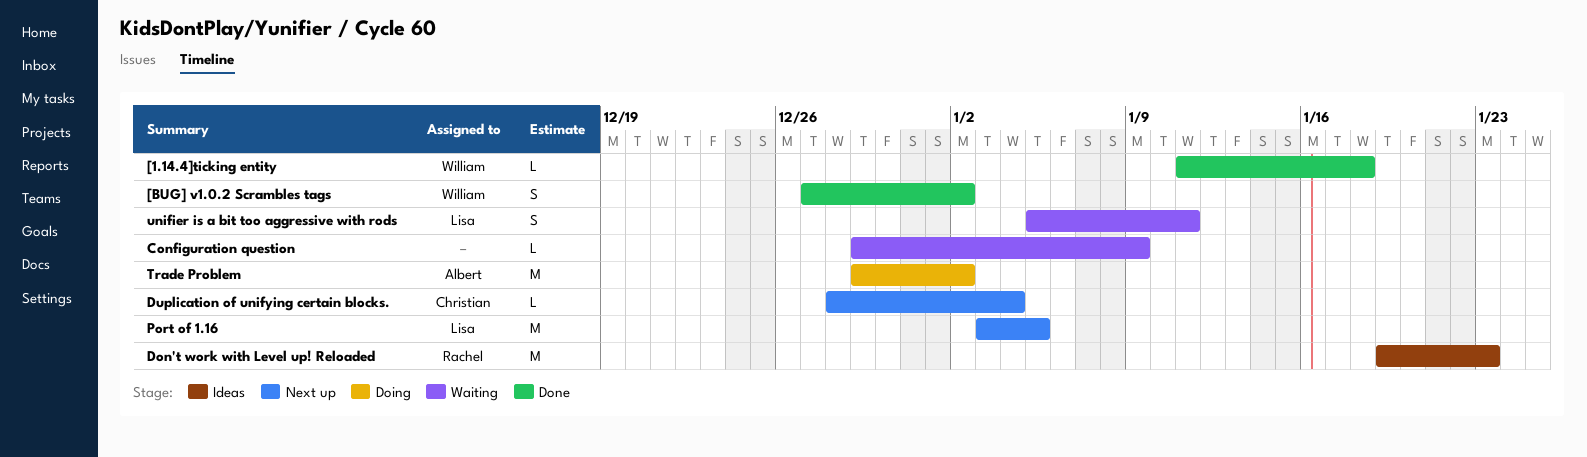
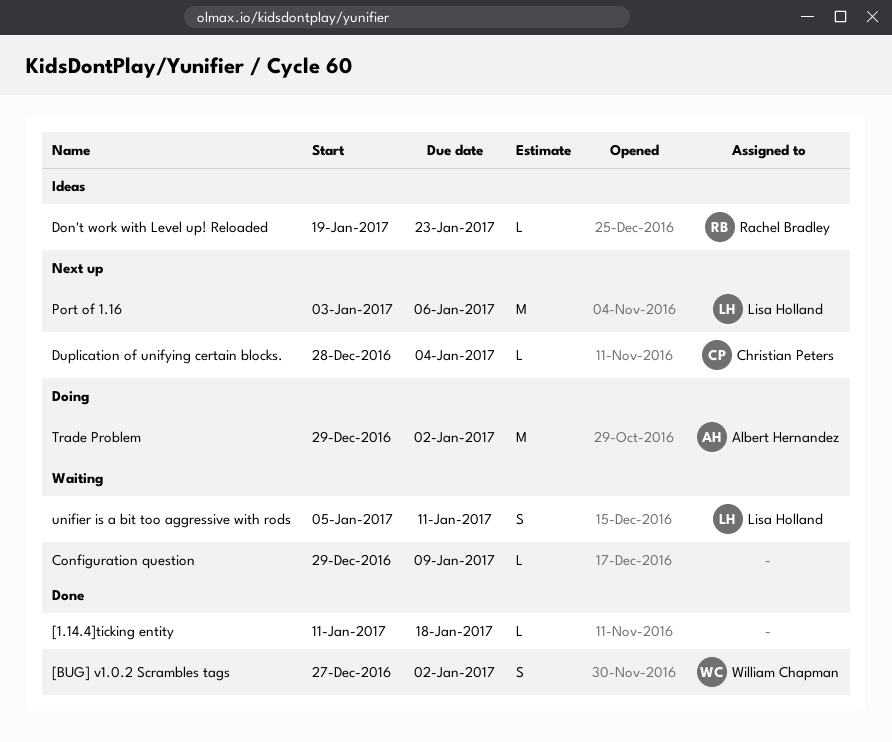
[1.14.4]ticking entity, owner: William Chapman -> none
Don't work with Level up! Reloaded, estimate: M -> L
Port of 1.16, due: Jan 5 -> Jan 6

